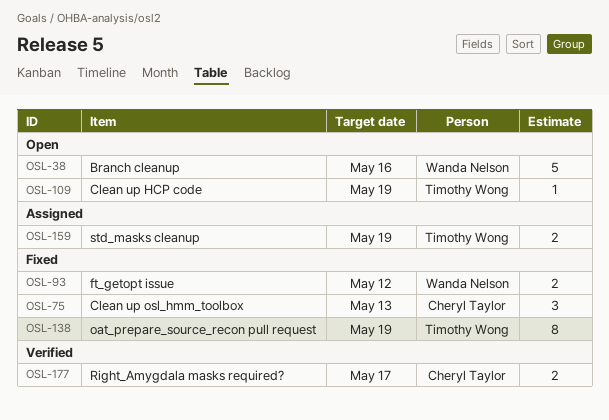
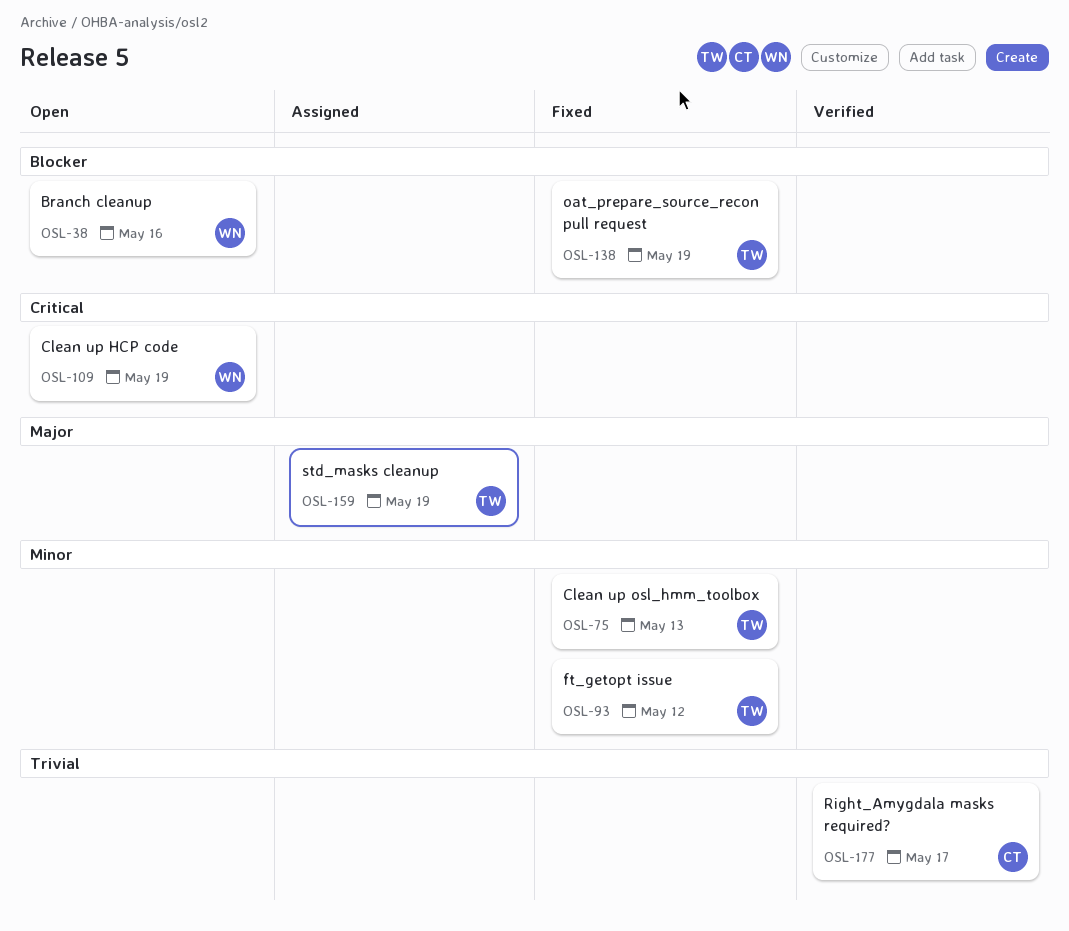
OSL-75, owner: Cheryl Taylor -> Timothy Wong
OSL-93, owner: Wanda Nelson -> Timothy Wong
OSL-109, owner: Timothy Wong -> Wanda Nelson

